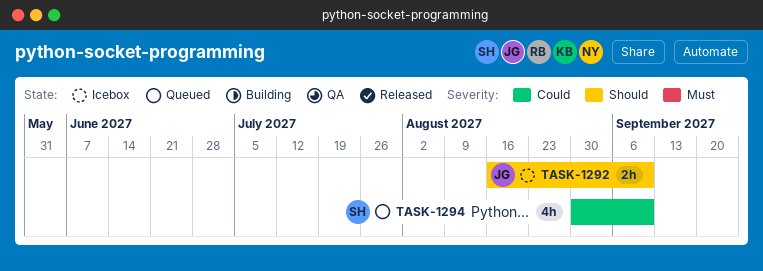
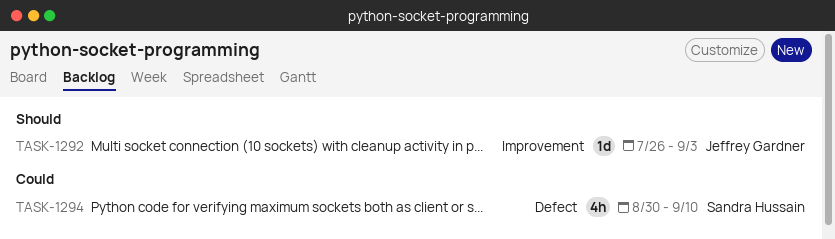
TASK-1292, estimate: 2h -> 1d
TASK-1292, start: Aug 16 -> Jul 26
TASK-1292, due: Sep 10 -> Sep 3

